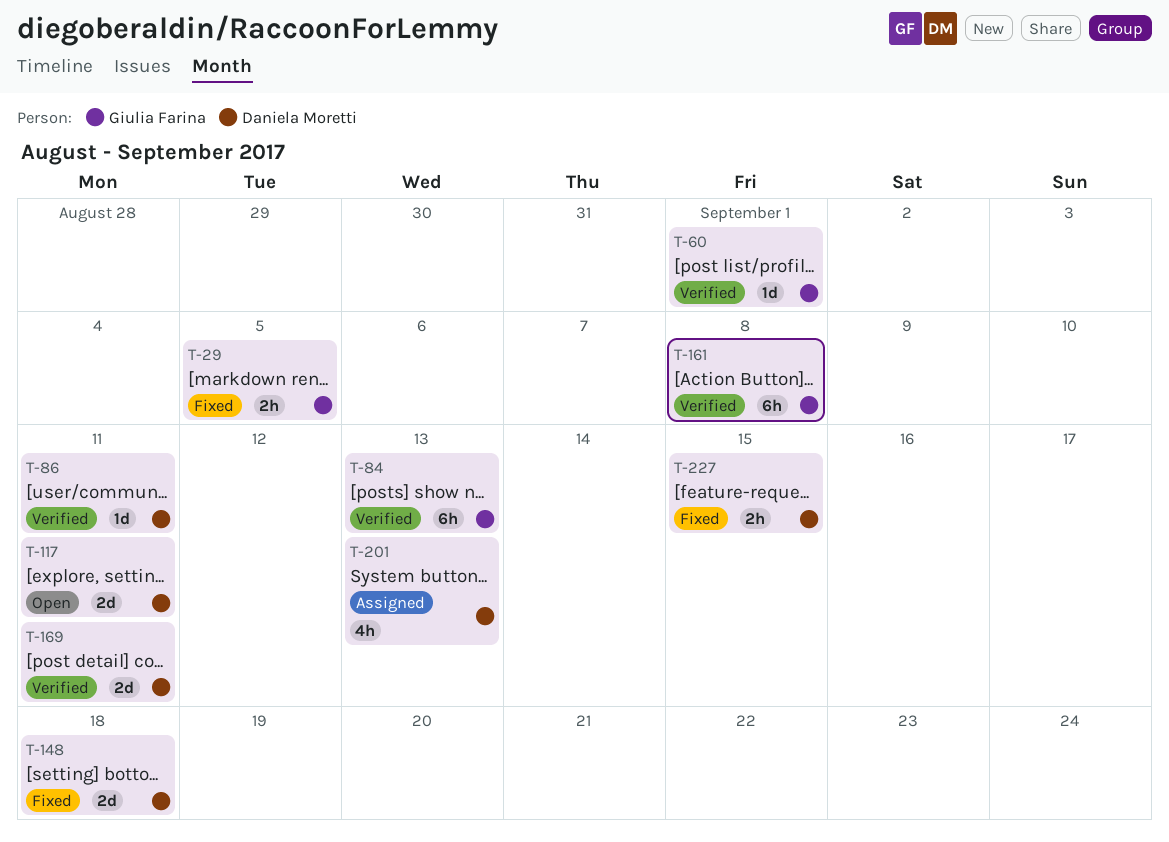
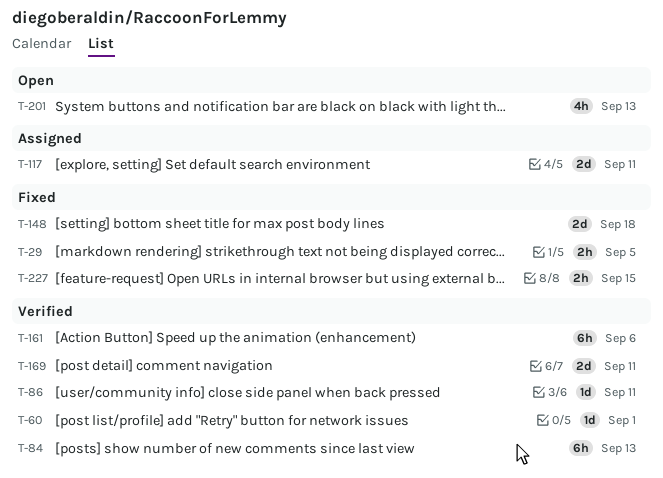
T-117, status: Open -> Assigned
T-161, due: Sep 8 -> Sep 6
T-201, status: Assigned -> Open

